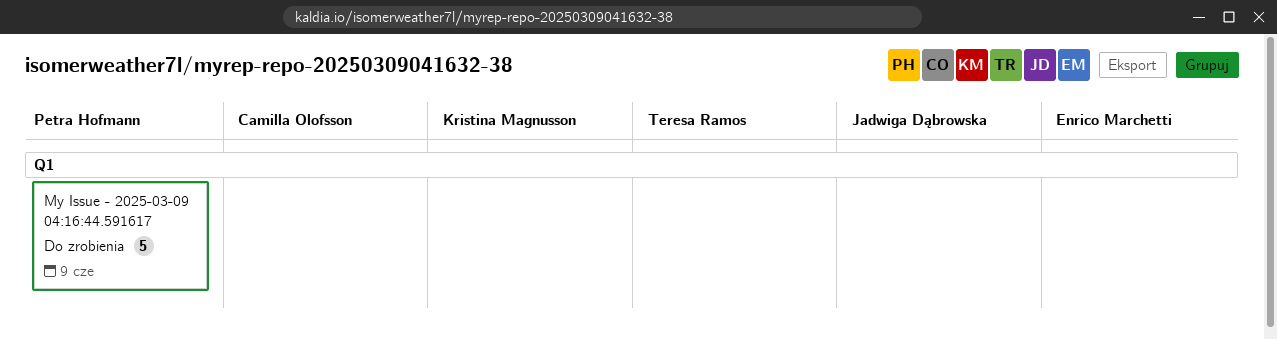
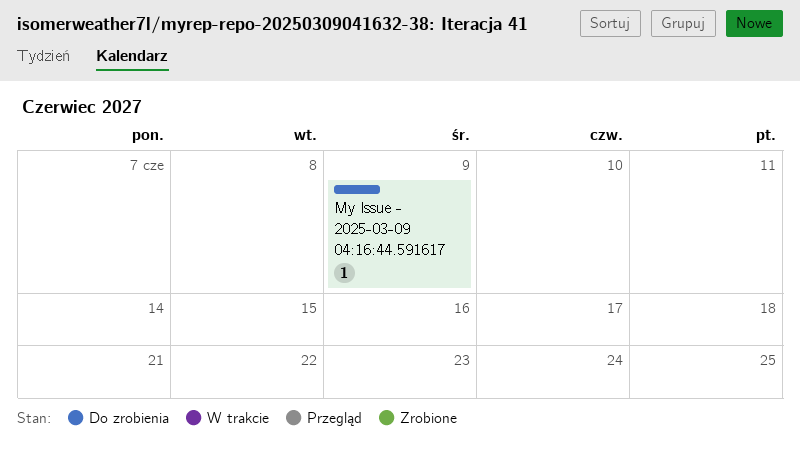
My Issue - 2025-03-09 04:16:44.591617, estimate: 5 -> 1

